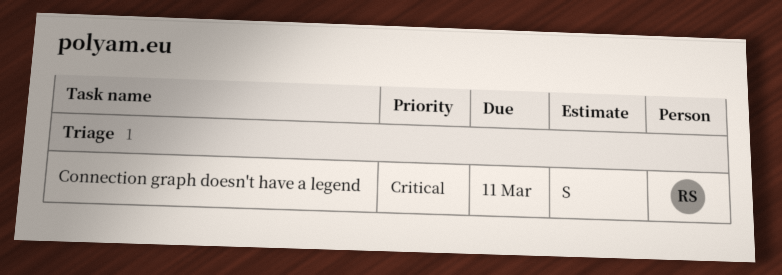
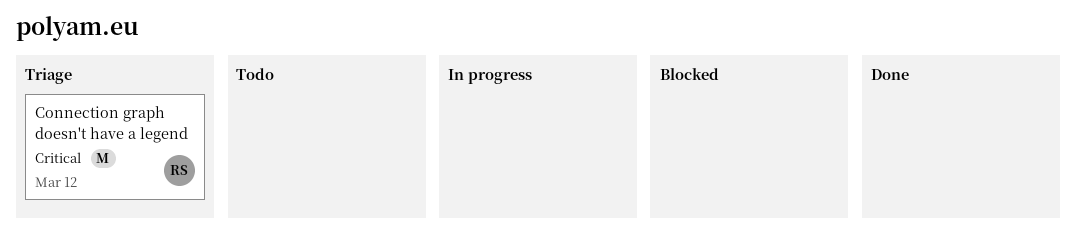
Connection graph doesn't have a legend, estimate: S -> M
Connection graph doesn't have a legend, due: Mar 11 -> Mar 12

